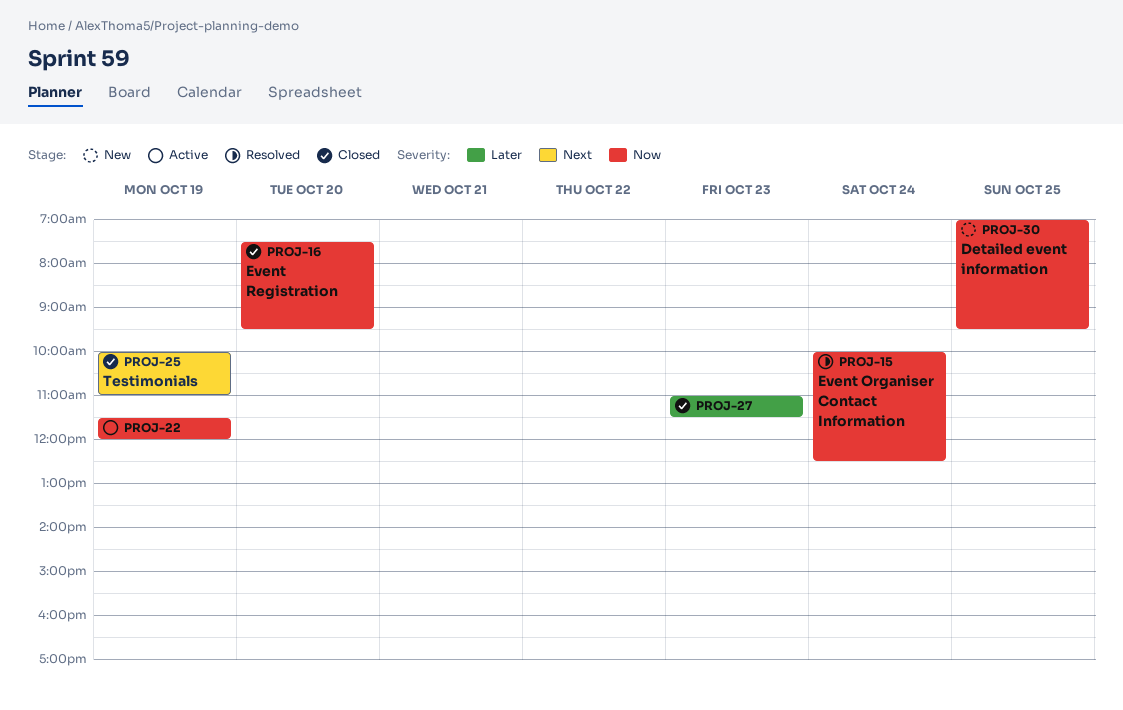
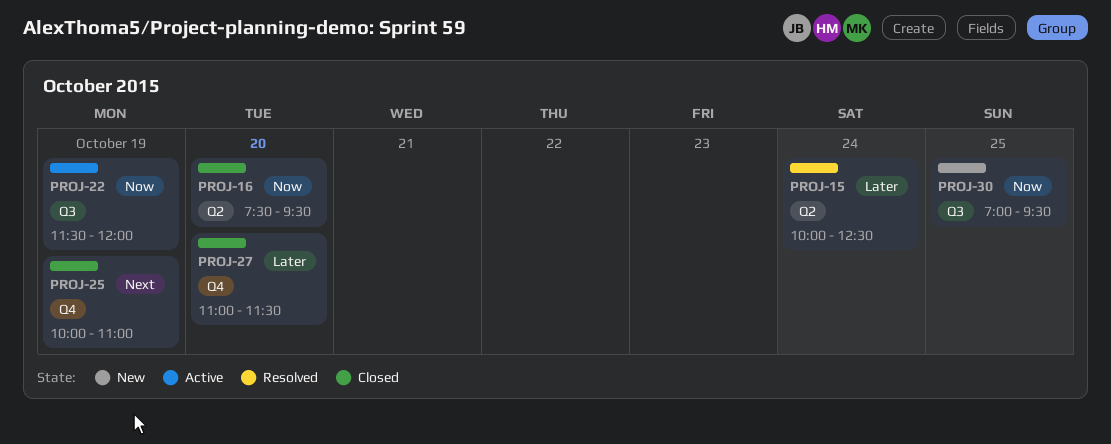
PROJ-15, priority: Now -> Later
PROJ-27, day: Oct 23 -> Oct 20

